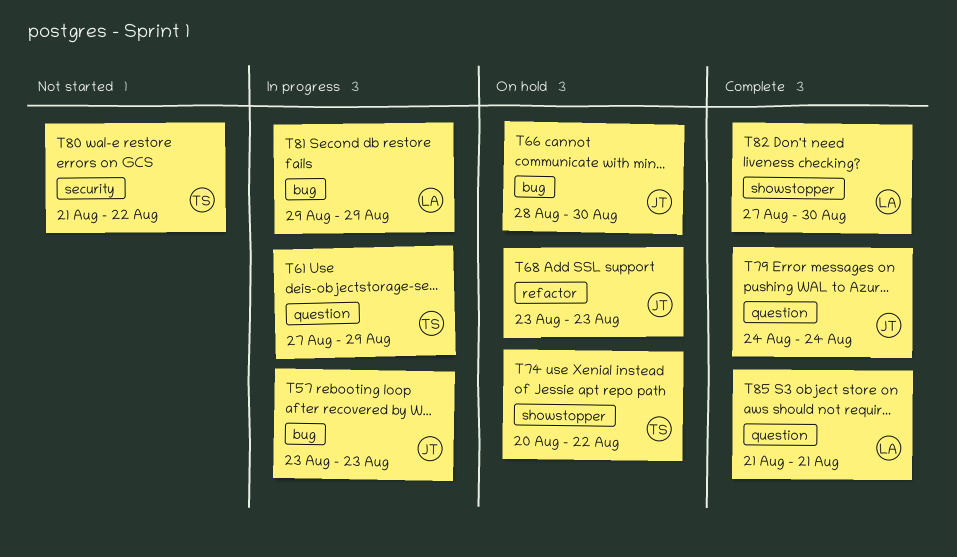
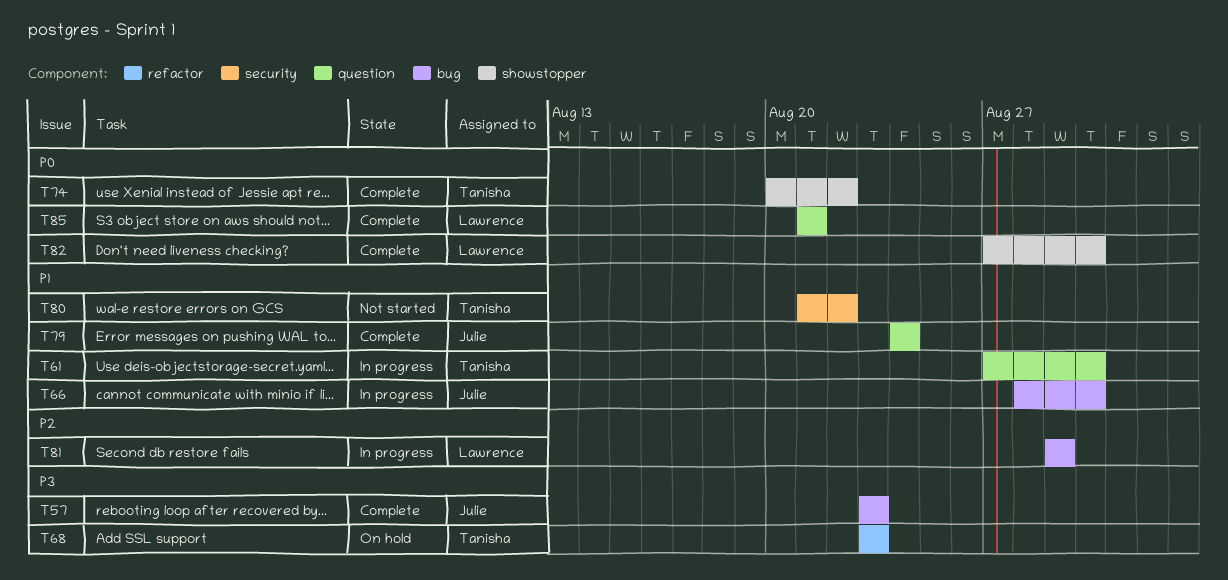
T57, status: In progress -> Complete
T61, due: Aug 29 -> Aug 30
T66, status: On hold -> In progress
T68, owner: Julie -> Tanisha
T74, status: On hold -> Complete

